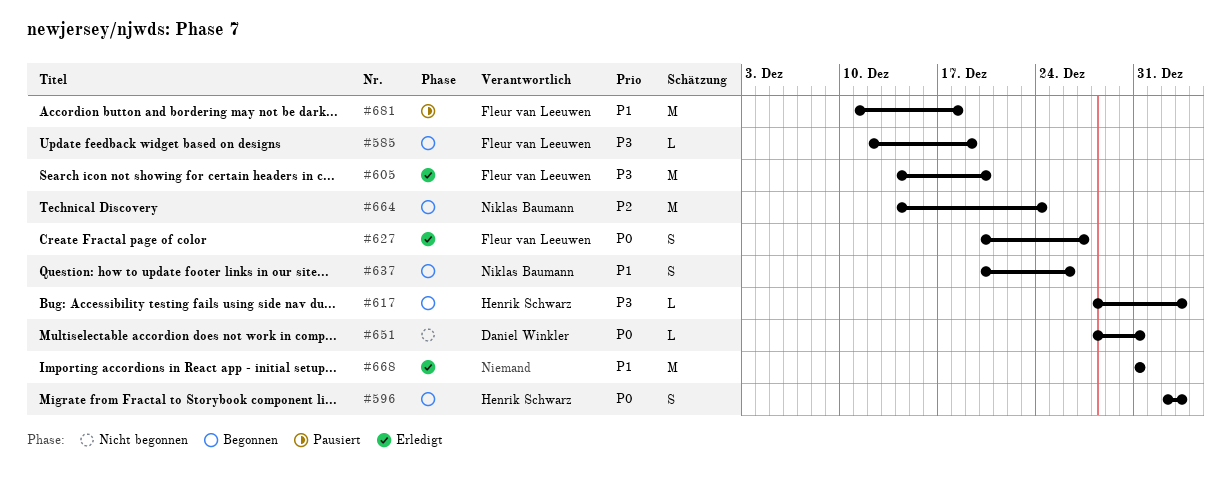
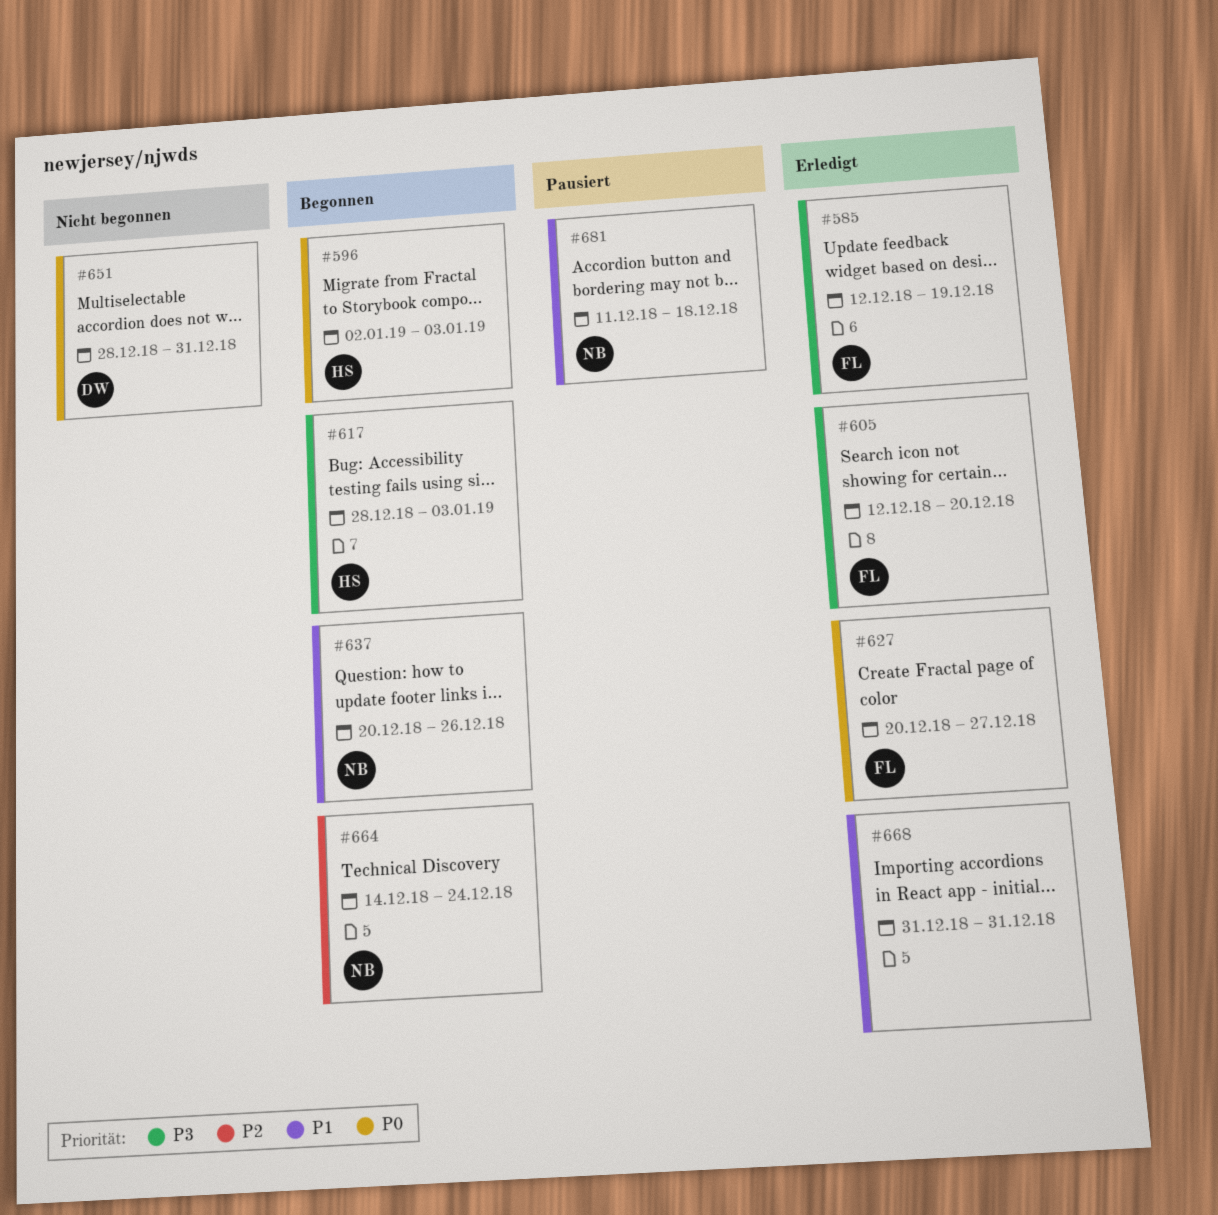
#585, status: Begonnen -> Erledigt
#605, start: Dec 14 -> Dec 12
#681, owner: Fleur van Leeuwen -> Niklas Baumann

